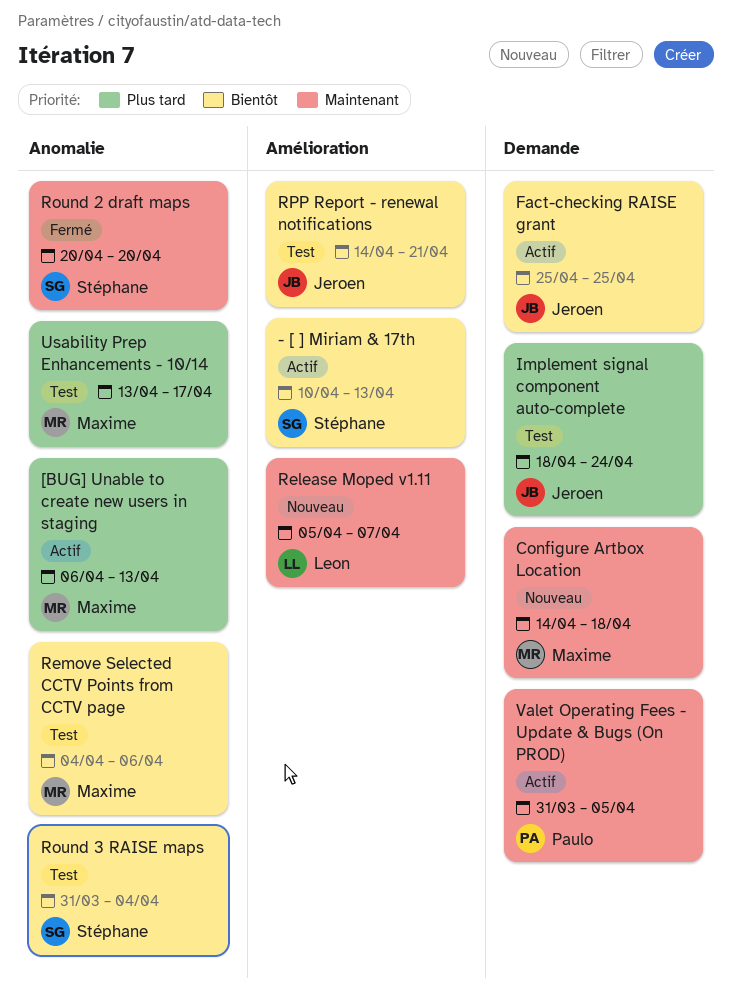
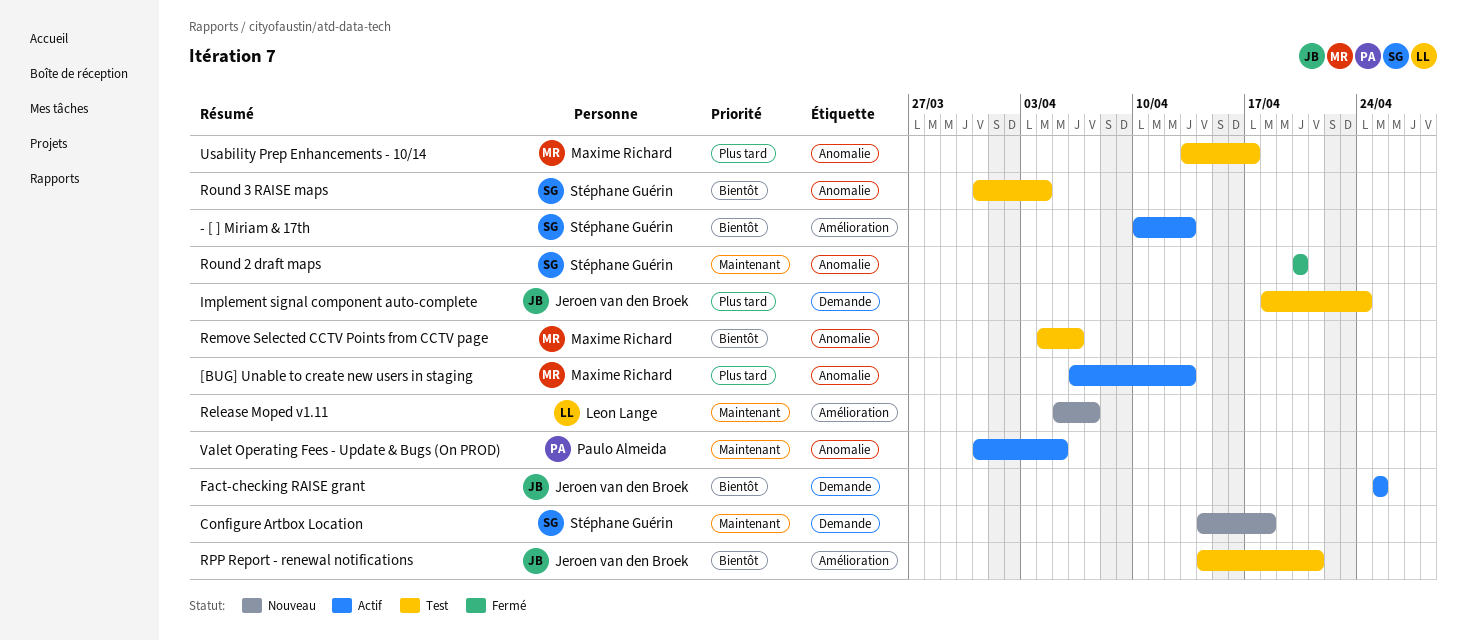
Configure Artbox Location, owner: Maxime Richard -> Stéphane Guérin
Valet Operating Fees - Update & Bugs (On PROD), label: Demande -> Anomalie

